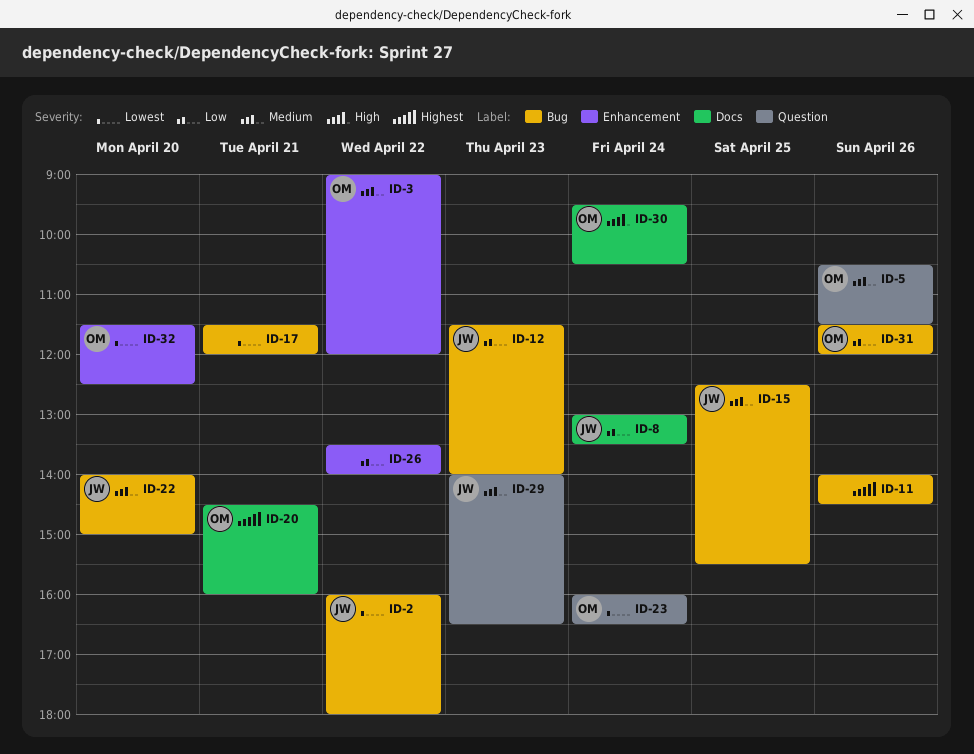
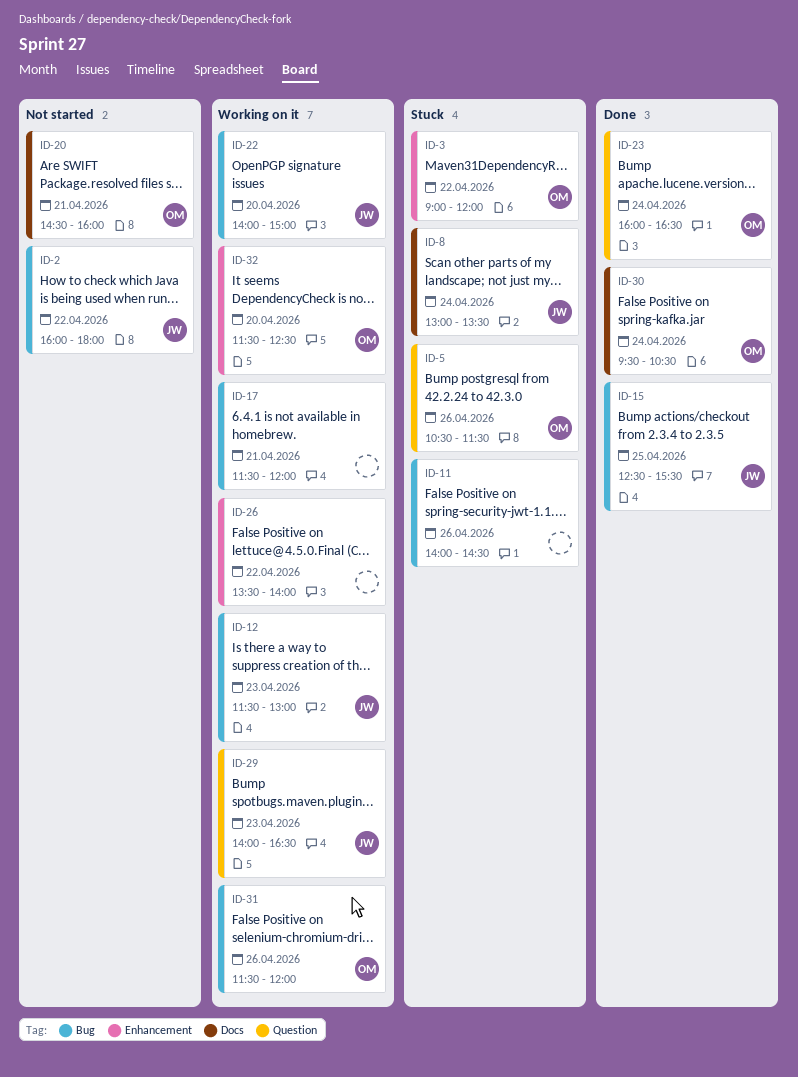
ID-12, ends: 14:00 -> 13:00

